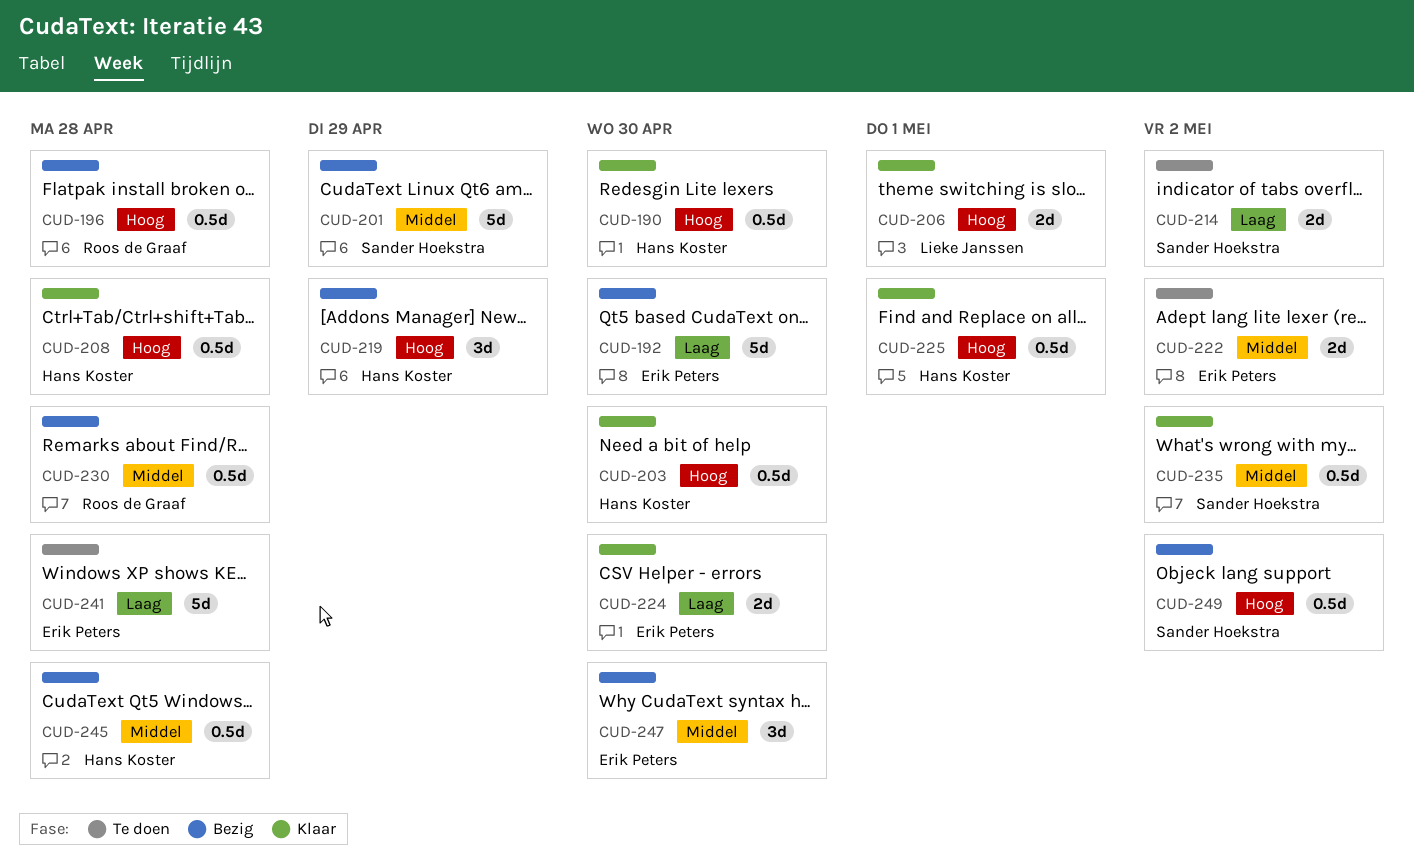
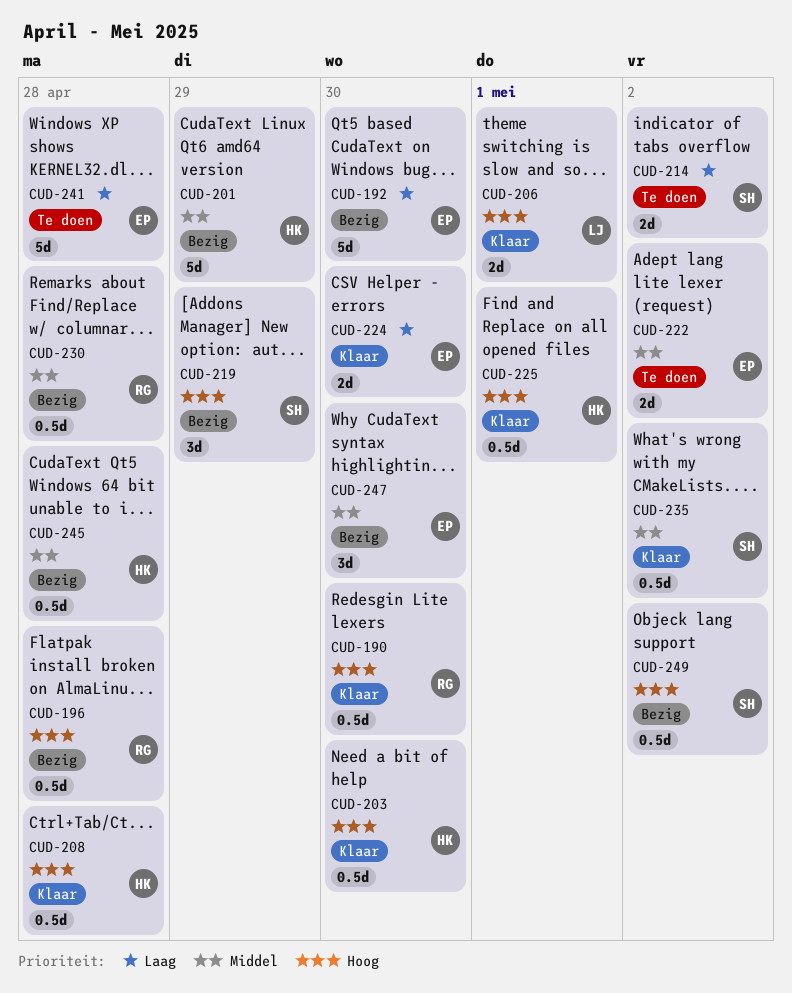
CUD-190, owner: Hans Koster -> Roos de Graaf
CUD-201, owner: Sander Hoekstra -> Hans Koster
CUD-219, owner: Hans Koster -> Sander Hoekstra

